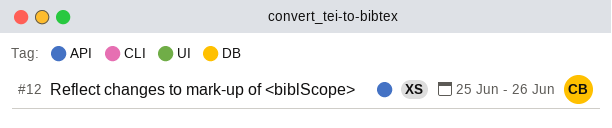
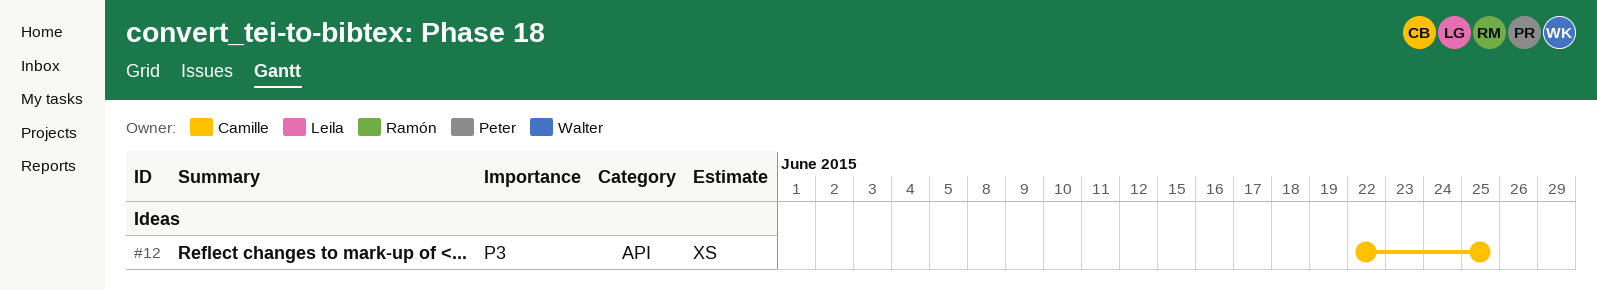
#12, start: Jun 25 -> Jun 22
#12, due: Jun 26 -> Jun 25

